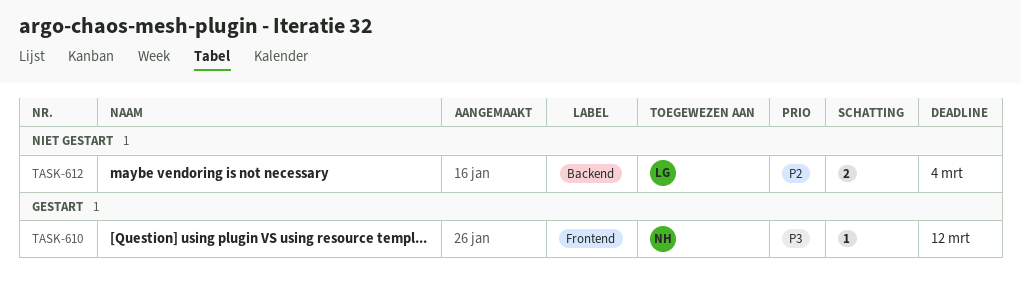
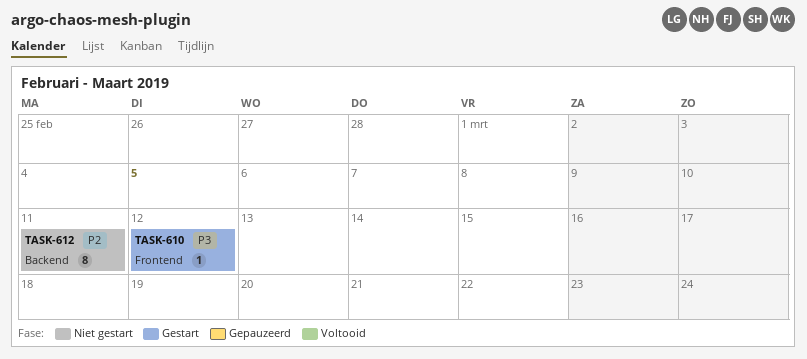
TASK-612, estimate: 2 -> 8
TASK-612, due: Mar 4 -> Mar 11

